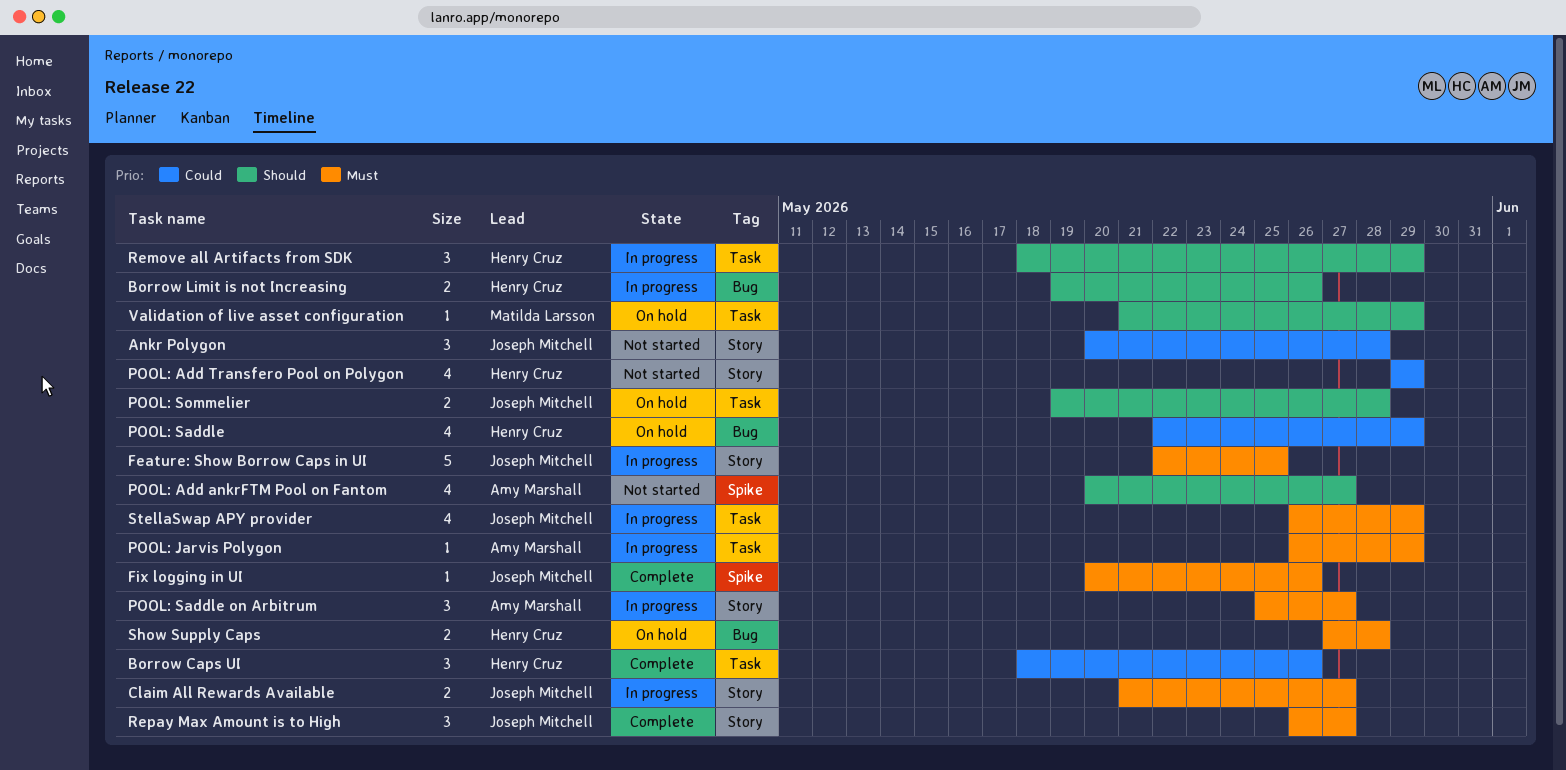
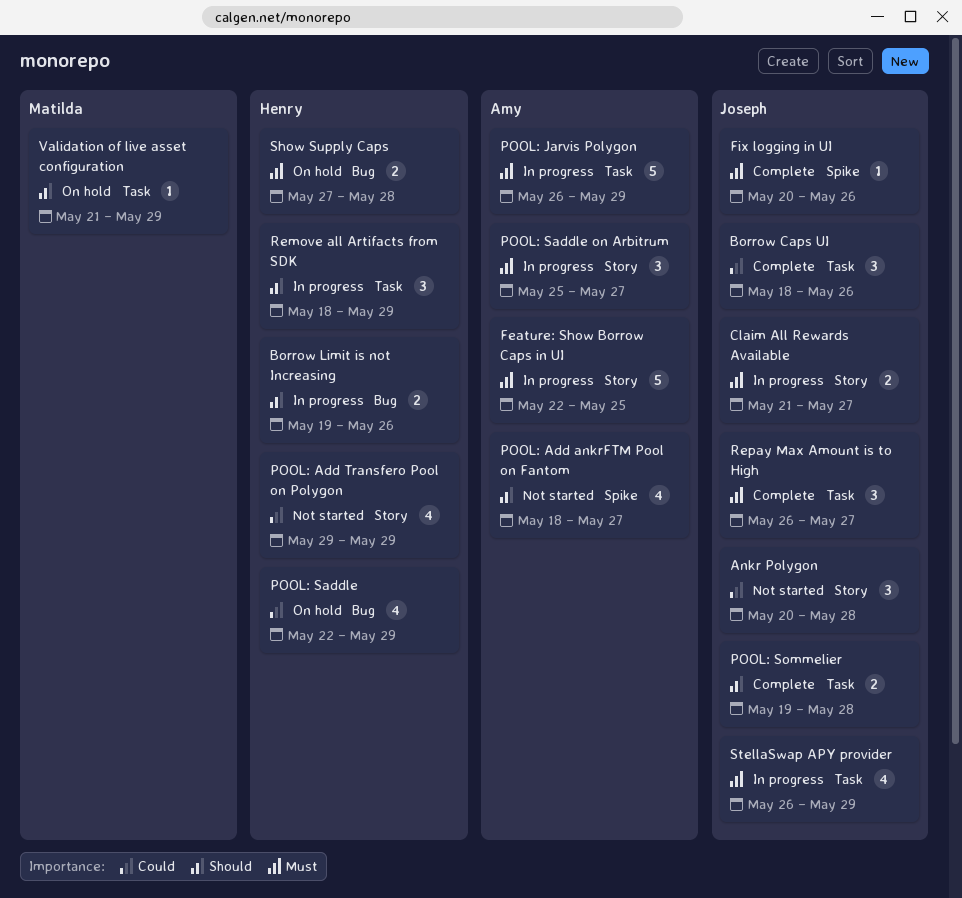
Borrow Caps UI, owner: Henry Cruz -> Joseph Mitchell
Feature: Show Borrow Caps in UI, owner: Joseph Mitchell -> Amy Marshall
POOL: Add ankrFTM Pool on Fantom, start: May 20 -> May 18
POOL: Jarvis Polygon, estimate: 1 -> 5
POOL: Sommelier, status: On hold -> Complete
Repay Max Amount is to High, label: Story -> Task

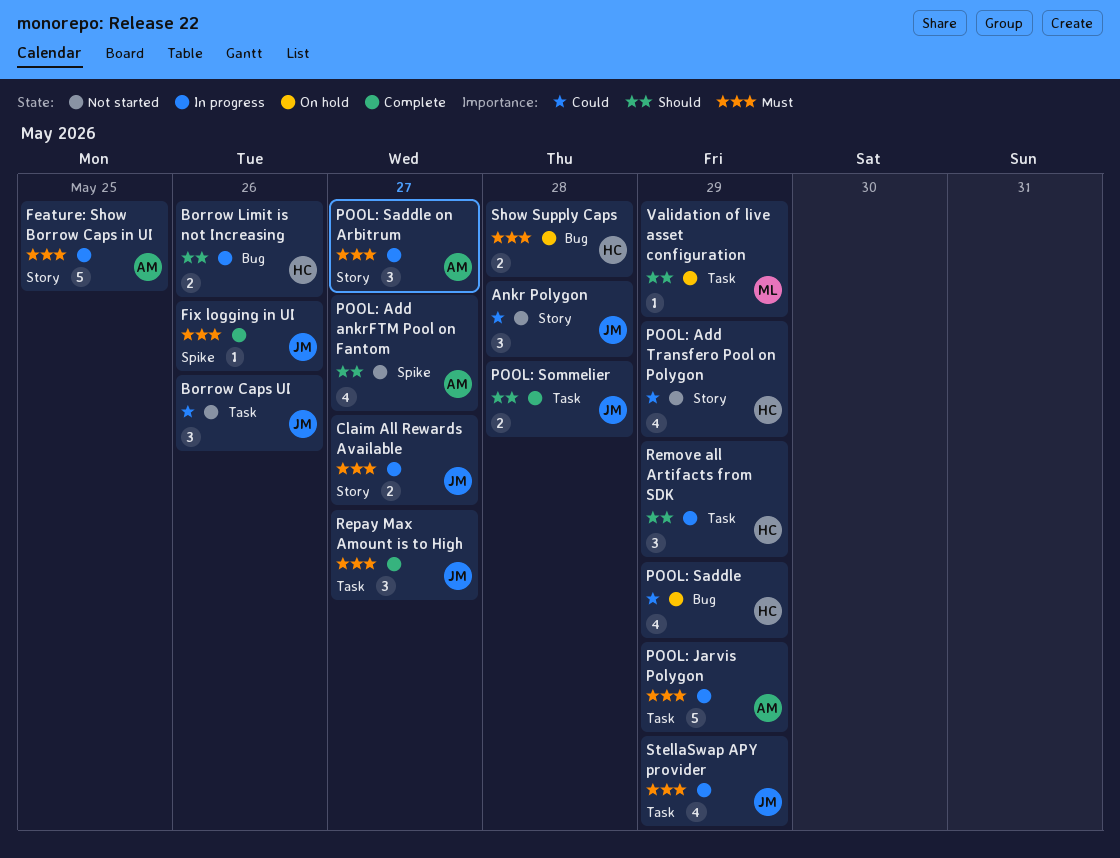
Borrow Caps UI, status: Complete -> Not started

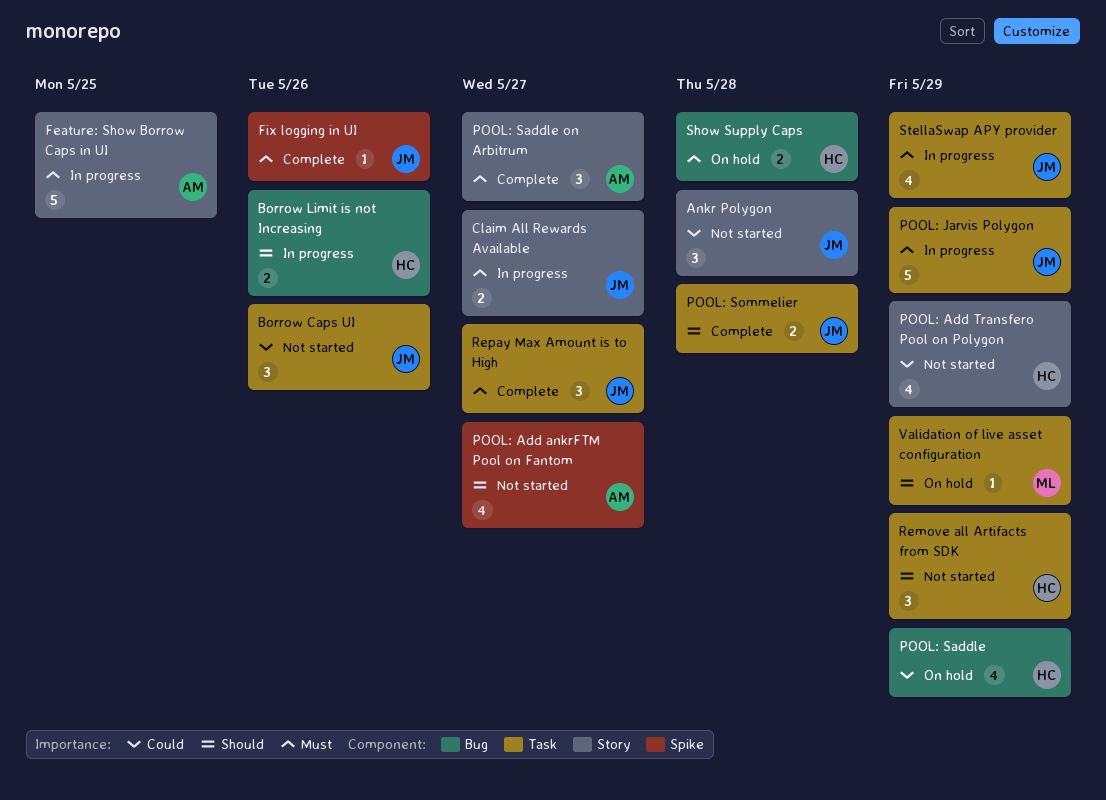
POOL: Jarvis Polygon, owner: AM -> JM
POOL: Saddle on Arbitrum, status: In progress -> Complete
Remove all Artifacts from SDK, status: In progress -> Not started

